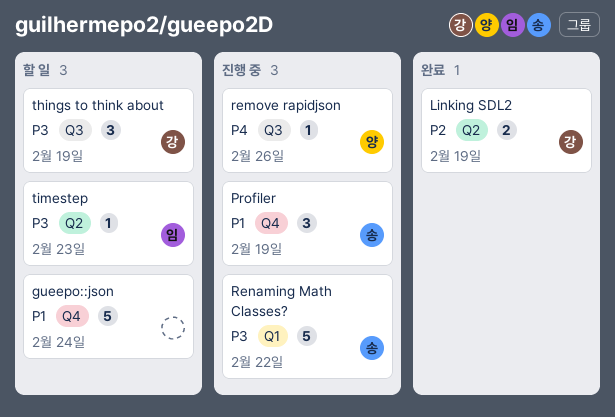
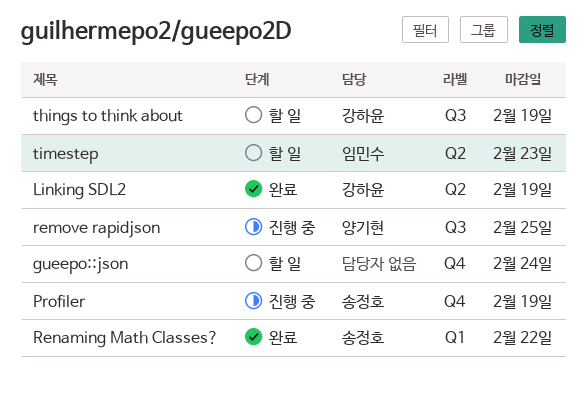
remove rapidjson, due: Feb 26 -> Feb 25
Renaming Math Classes?, status: 진행 중 -> 완료

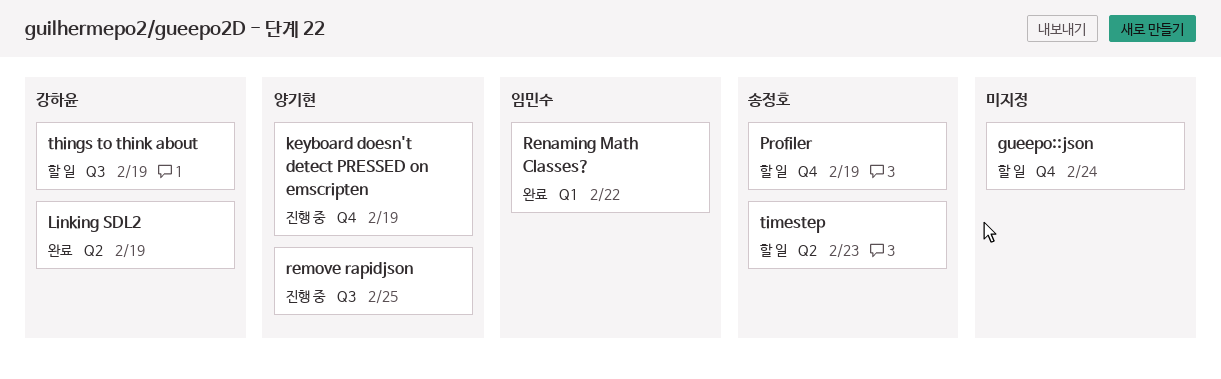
keyboard doesn't detect PRESSED on emscripten: none -> present
Profiler, status: 진행 중 -> 할 일
Renaming Math Classes?, owner: 송정호 -> 임민수
timestep, owner: 임민수 -> 송정호

